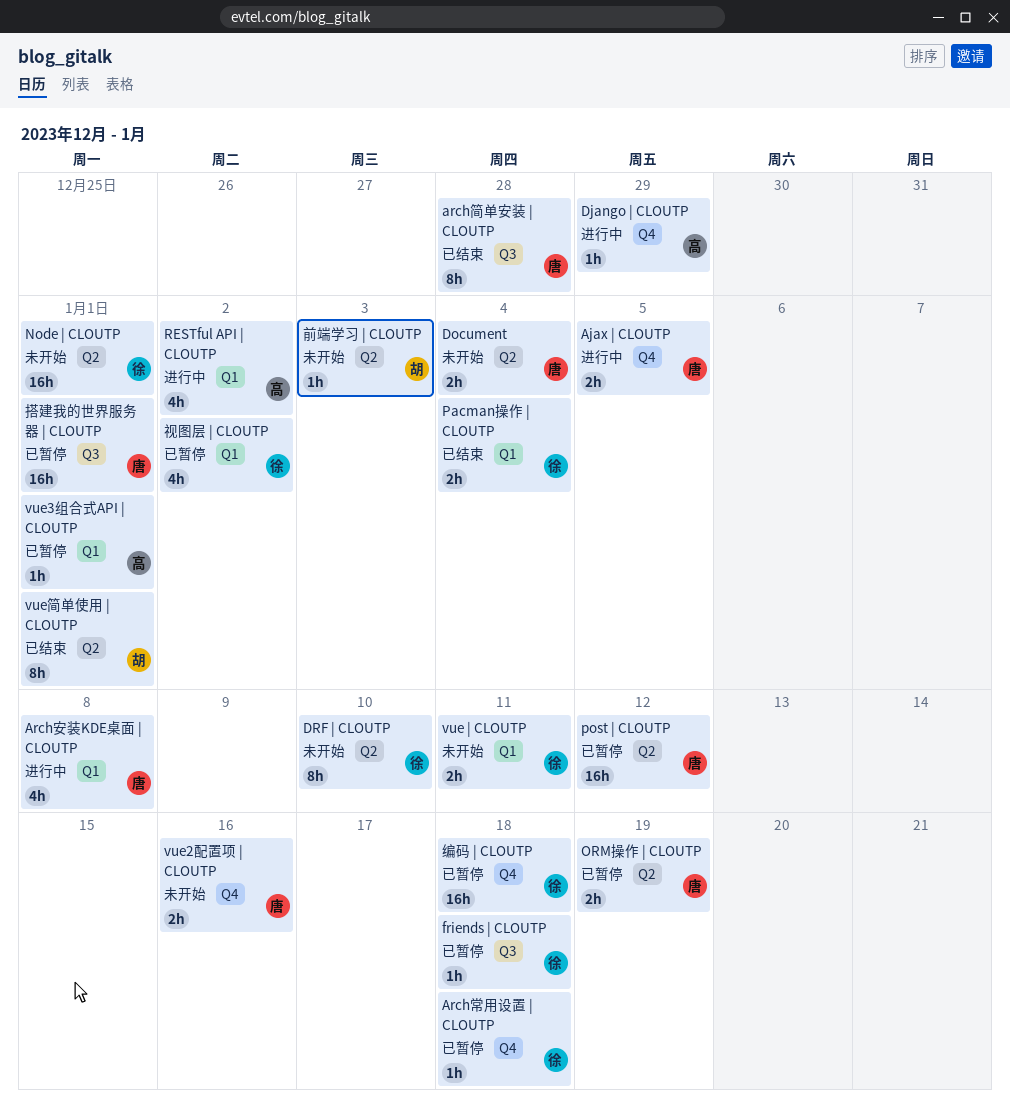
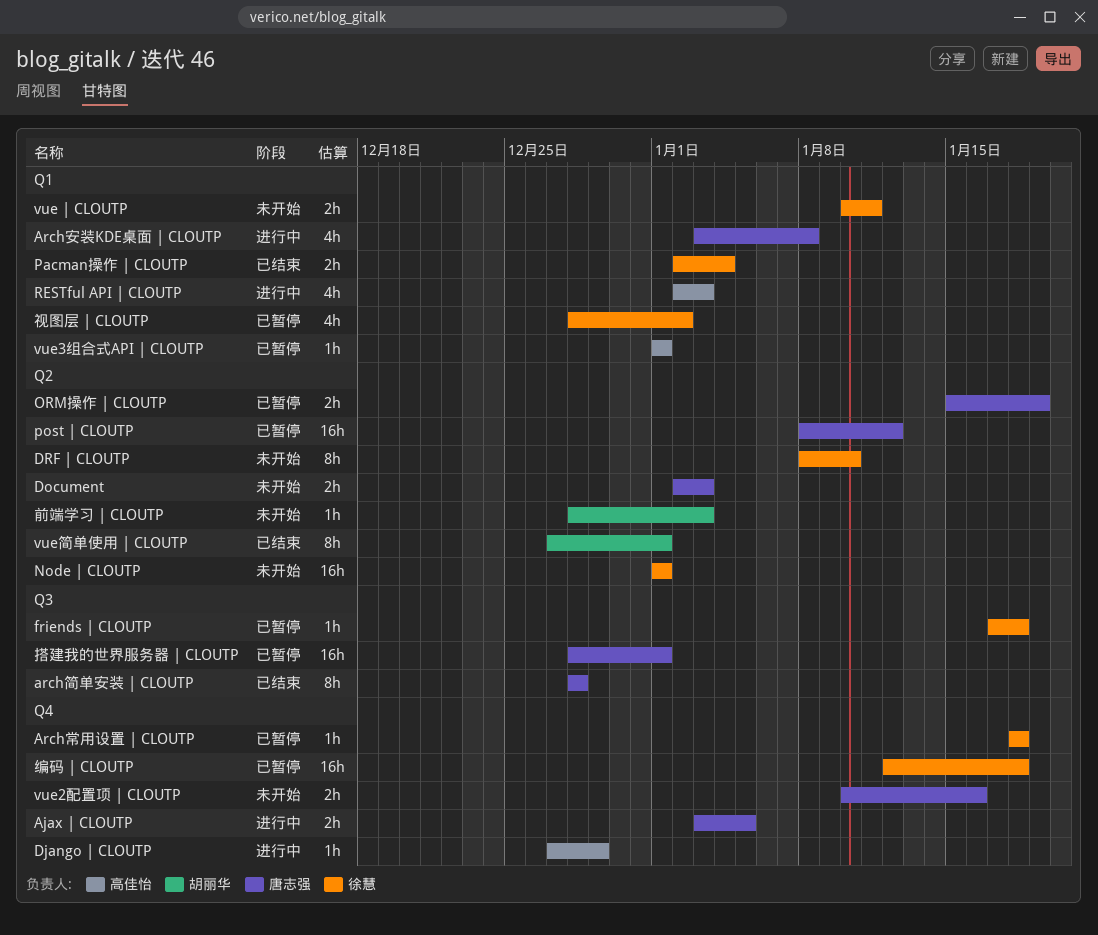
Document, due: Jan 4 -> Jan 3
RESTful API | CLOUTP, due: Jan 2 -> Jan 3

